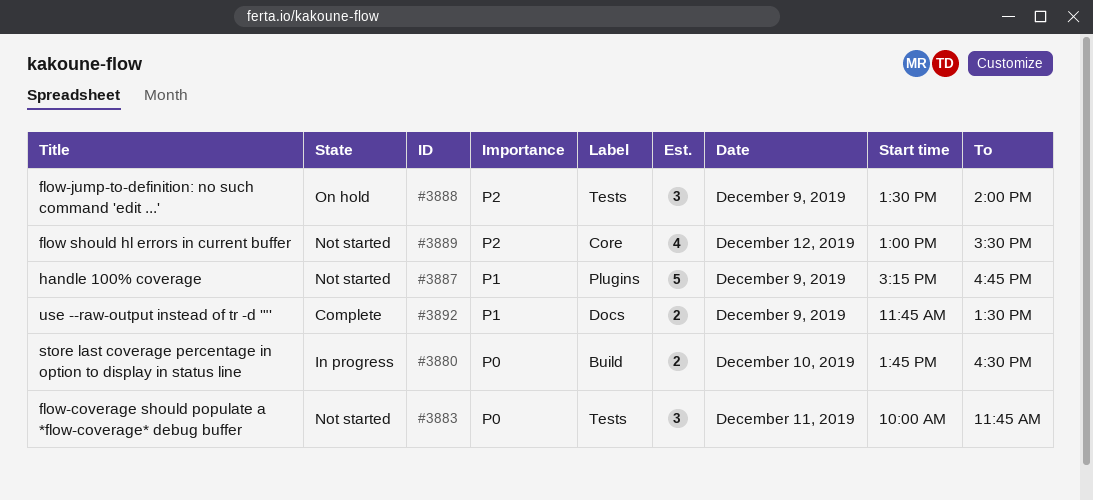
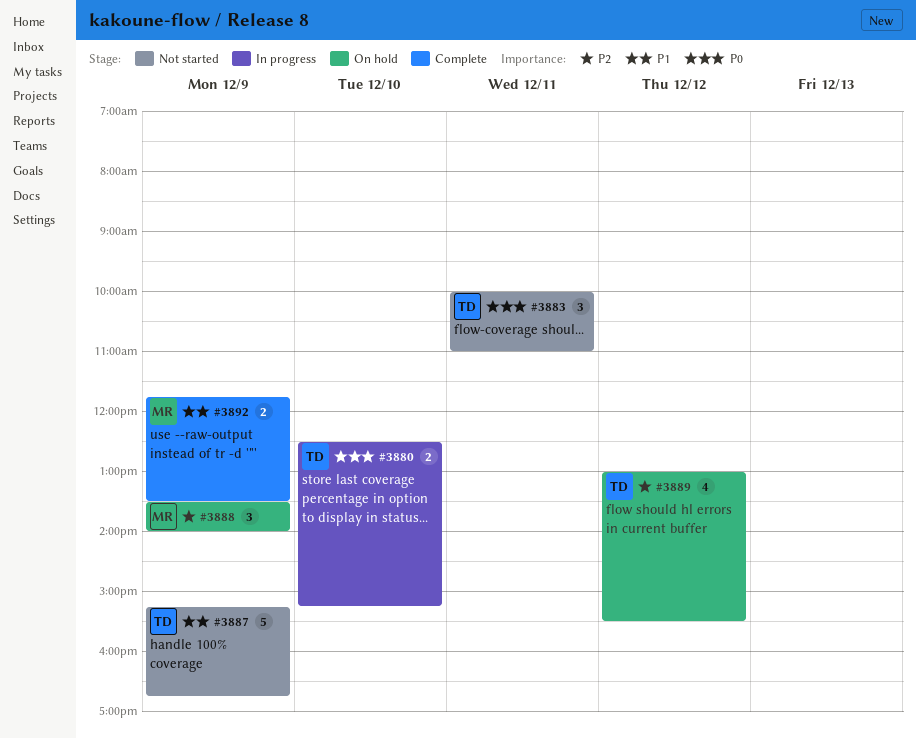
#3880, begins: 13:45 -> 12:30
#3880, ends: 16:30 -> 15:15
#3883, ends: 11:45 -> 11:00
#3889, status: Not started -> On hold

